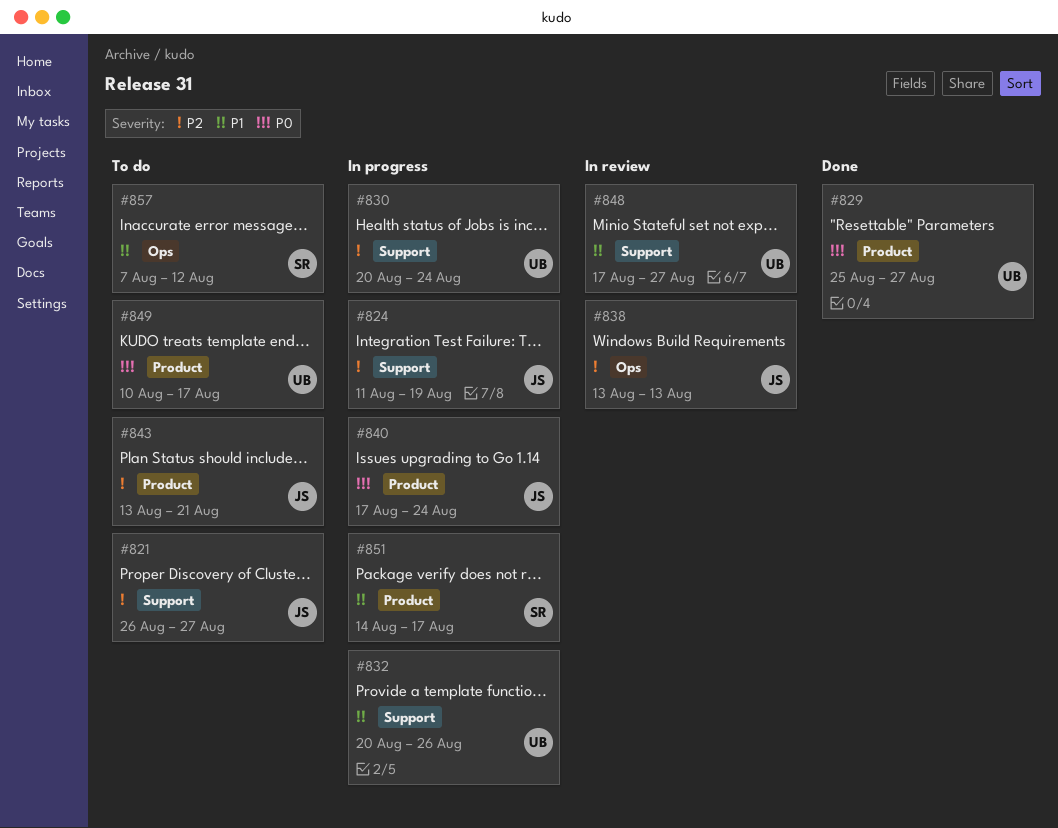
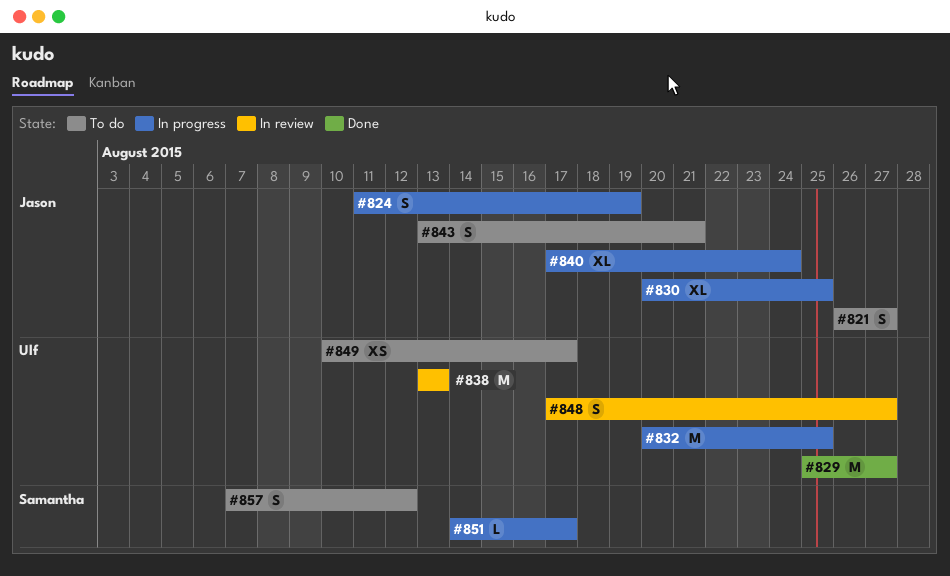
#830, owner: Ulf -> Jason
#830, due: Aug 24 -> Aug 25
#832, due: Aug 26 -> Aug 25
#838, owner: Jason -> Ulf

